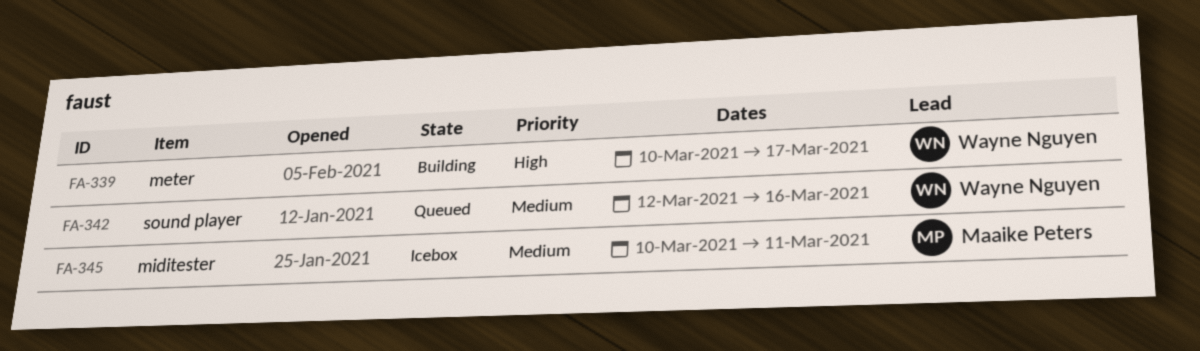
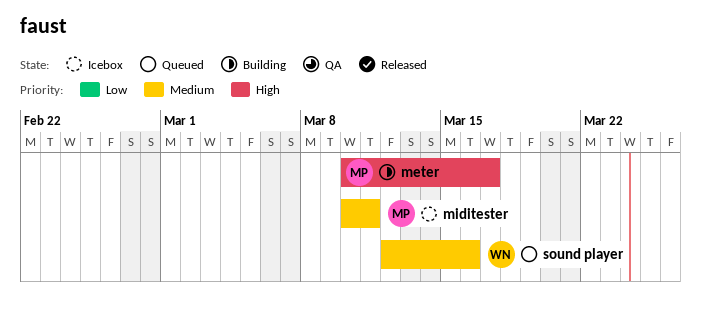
meter, owner: Wayne Nguyen -> Maaike Peters

